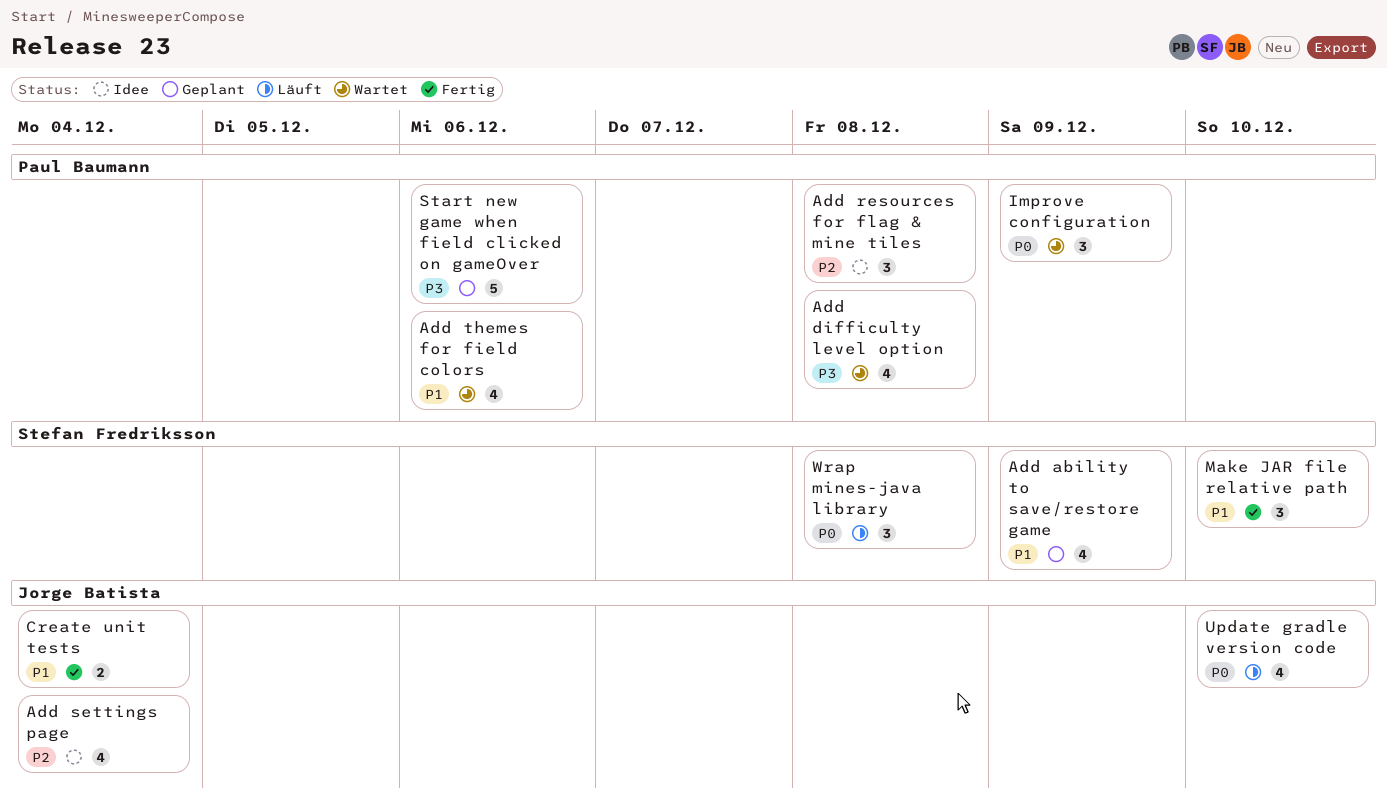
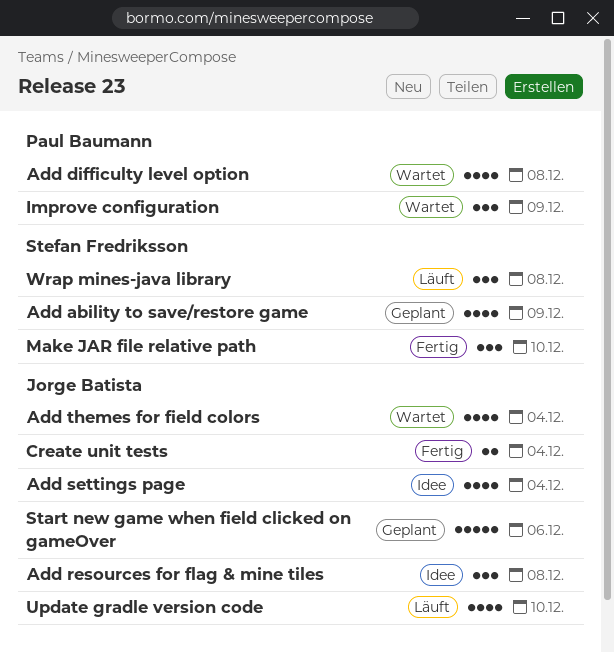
Add resources for flag & mine tiles, owner: Paul Baumann -> Jorge Batista
Add themes for field colors, owner: Paul Baumann -> Jorge Batista
Add themes for field colors, due: Dec 6 -> Dec 4
Start new game when field clicked on gameOver, owner: Paul Baumann -> Jorge Batista

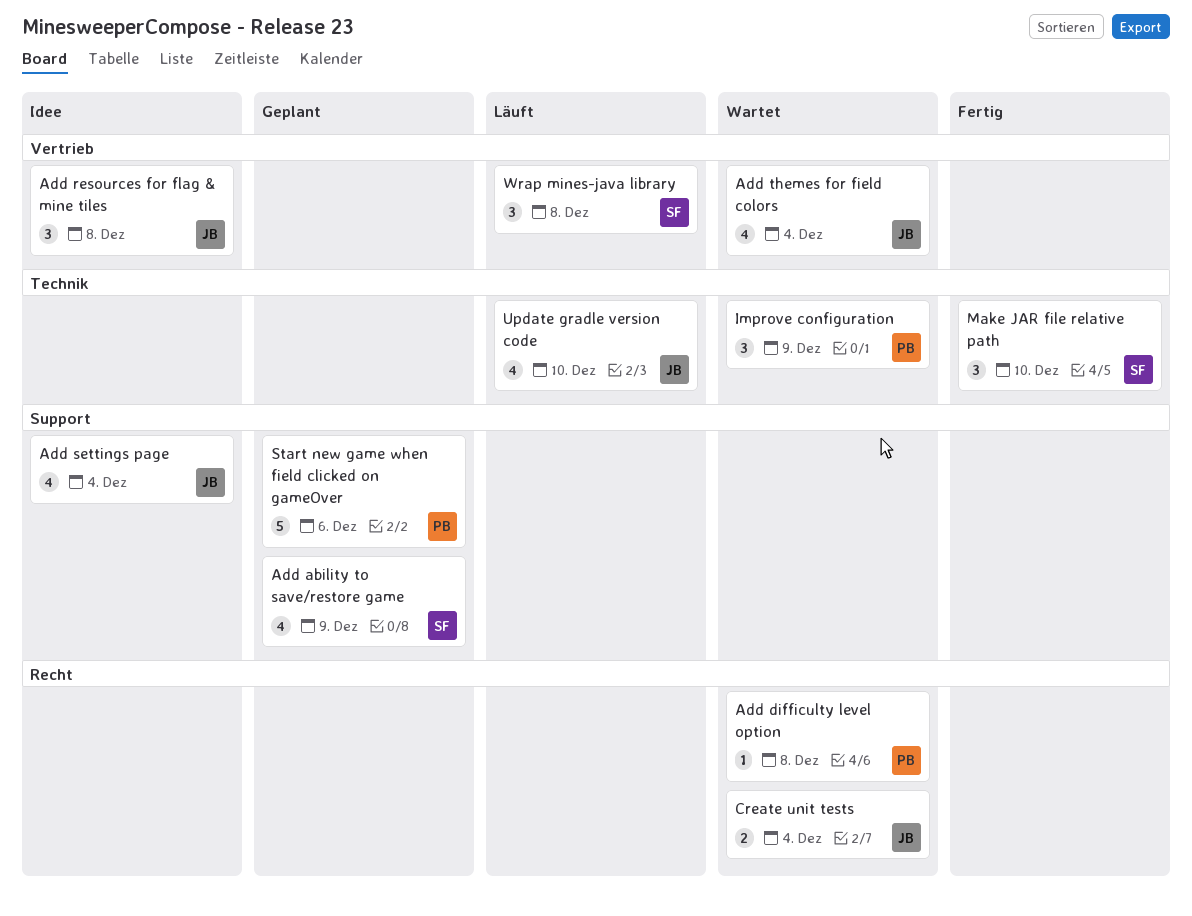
Add difficulty level option, estimate: 4 -> 1
Create unit tests, status: Fertig -> Wartet
Start new game when field clicked on gameOver, owner: Jorge Batista -> Paul Baumann

